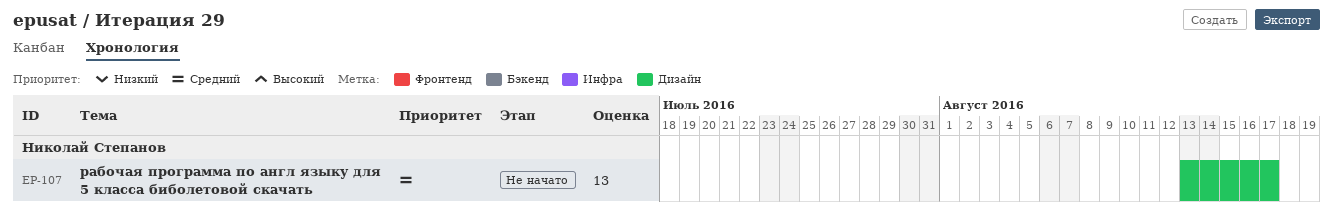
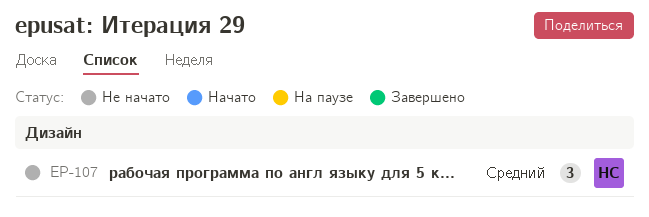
EP-107, estimate: 13 -> 3

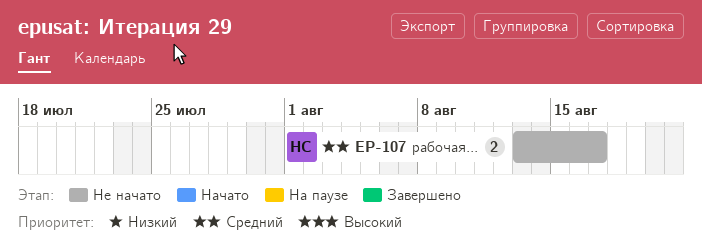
EP-107, estimate: 3 -> 2

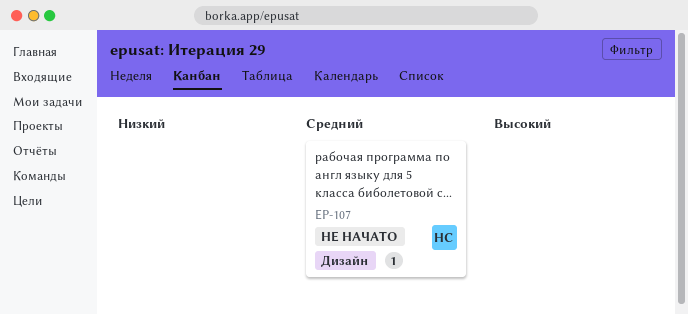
EP-107, estimate: 2 -> 1

